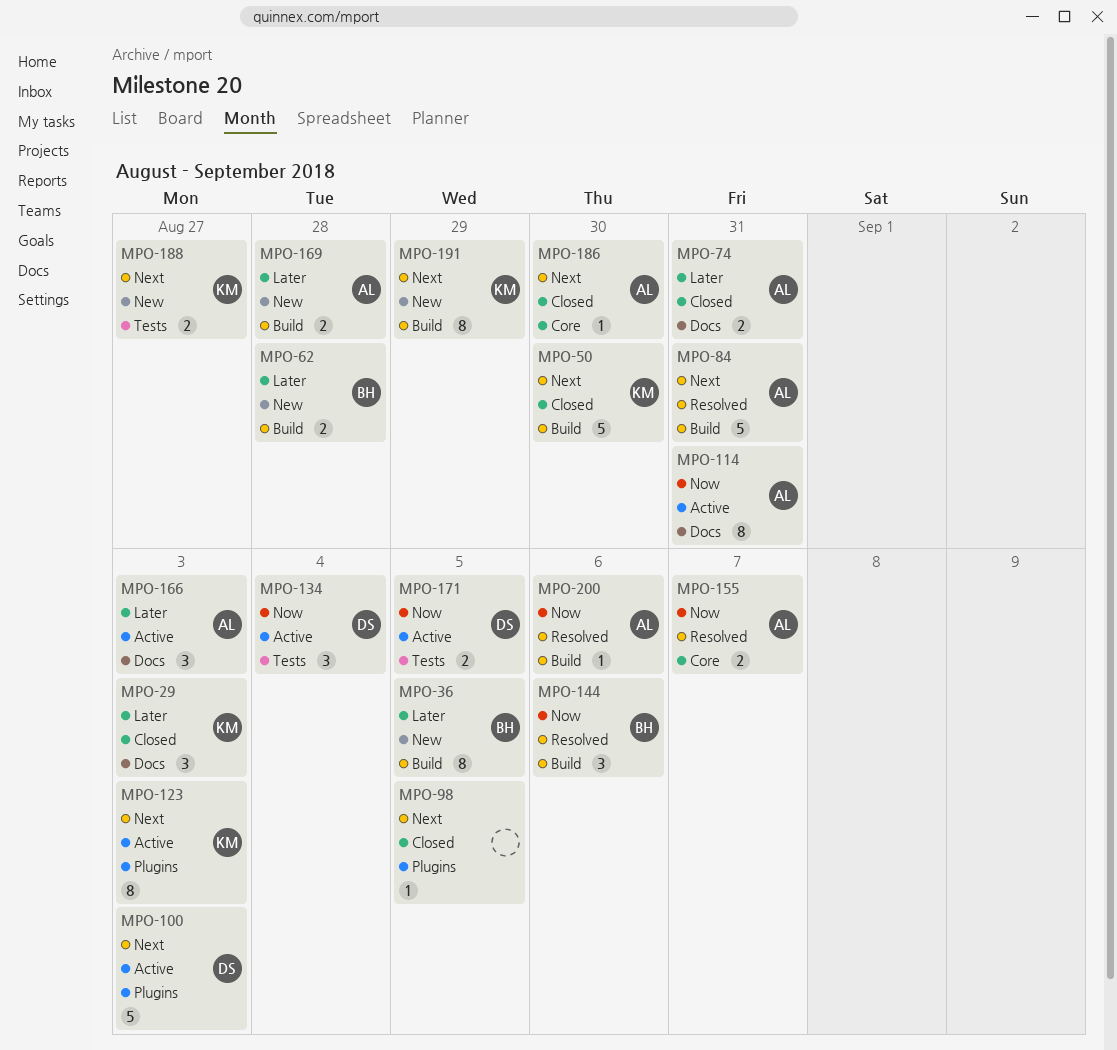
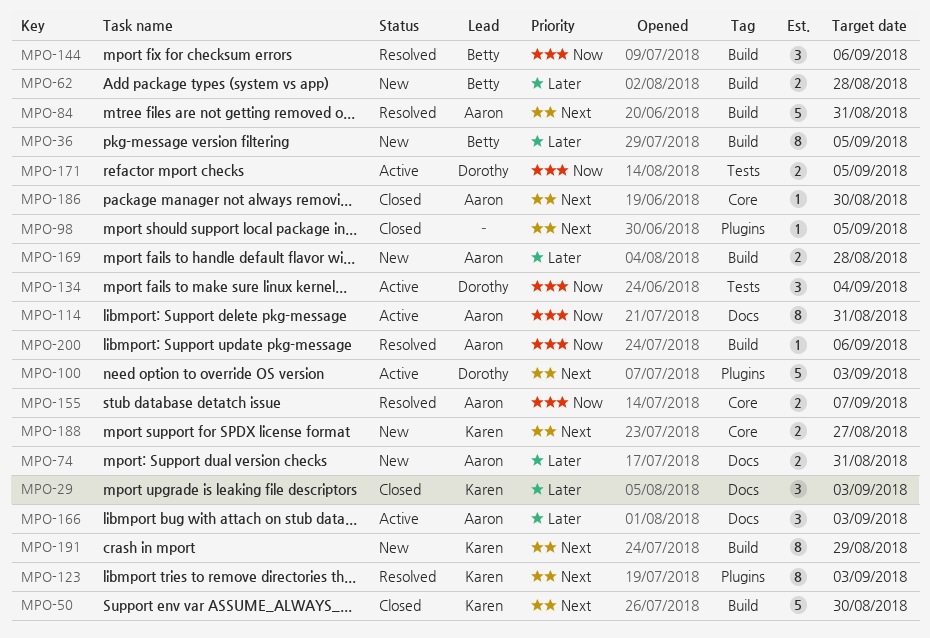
MPO-74, status: Closed -> New
MPO-123, status: Active -> Resolved
MPO-188, label: Tests -> Core

